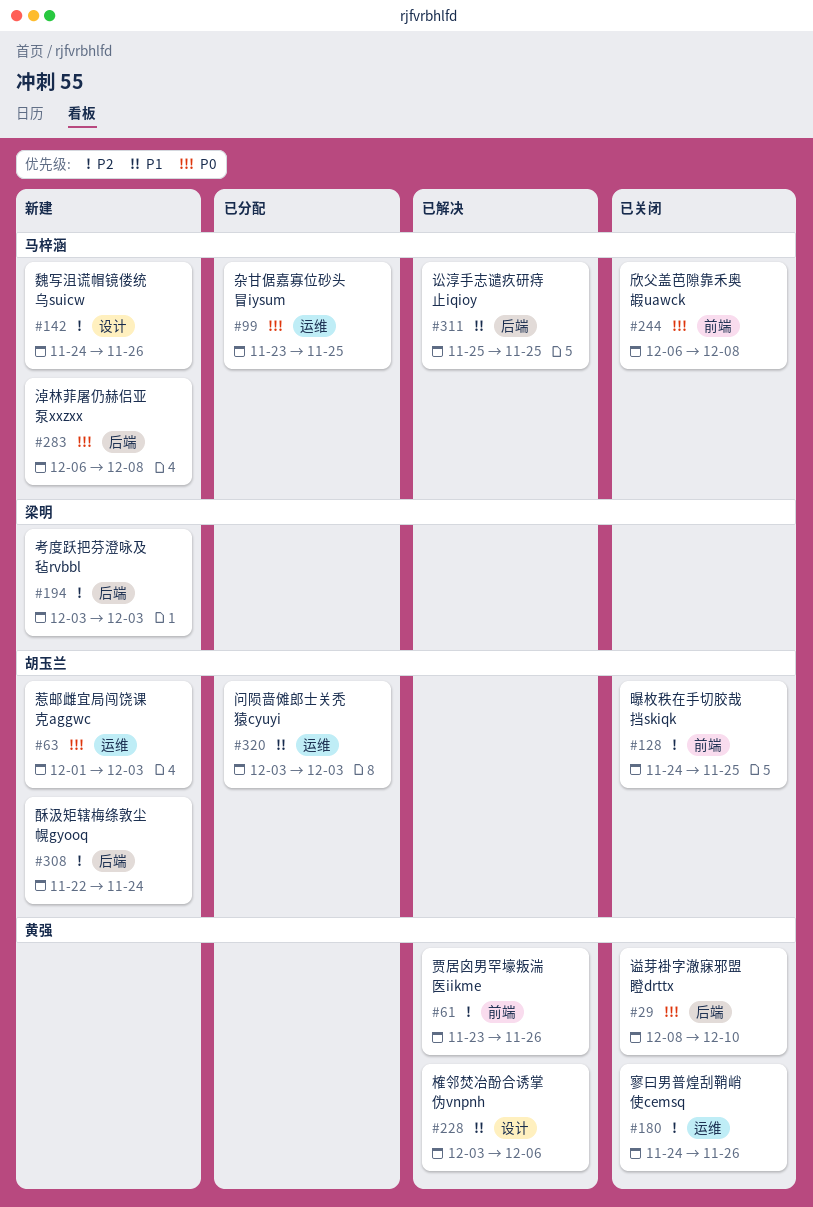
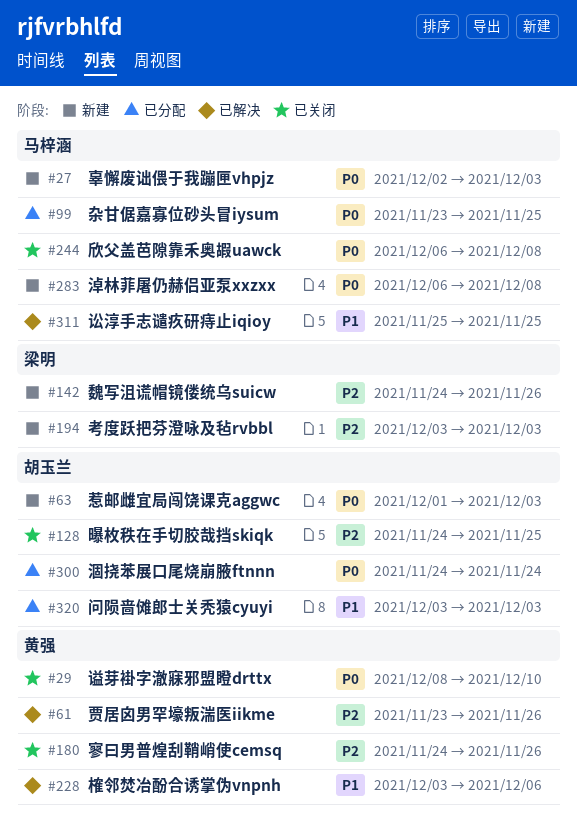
#27: none -> present
#142, owner: 马梓涵 -> 梁明
#300: none -> present
#308: present -> none

